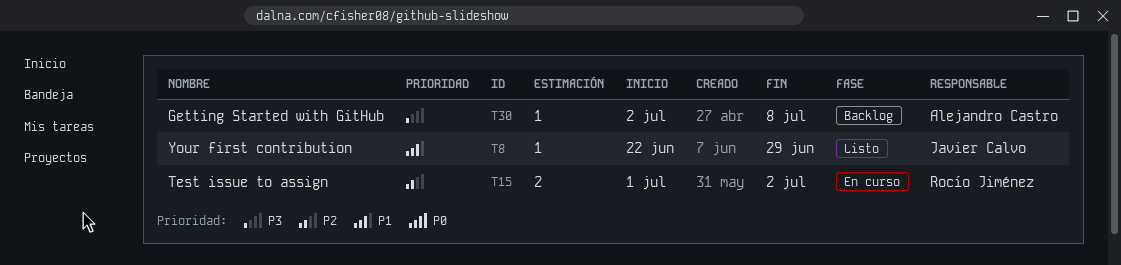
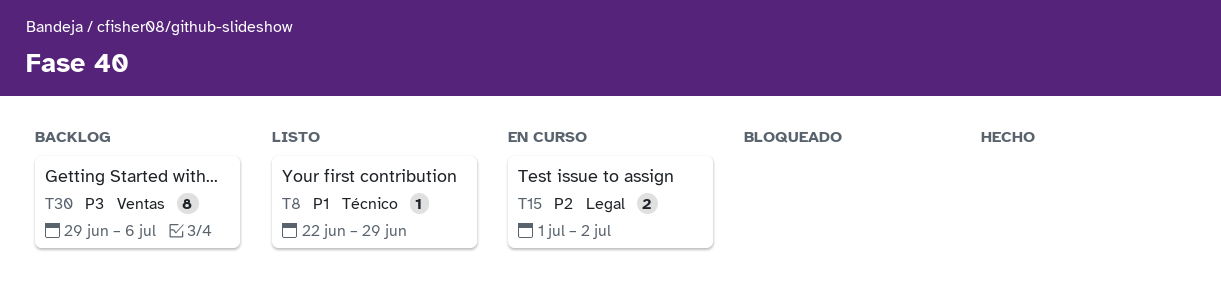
T30, estimate: 1 -> 8
T30, start: Jul 2 -> Jun 29
T30, due: Jul 8 -> Jul 6

